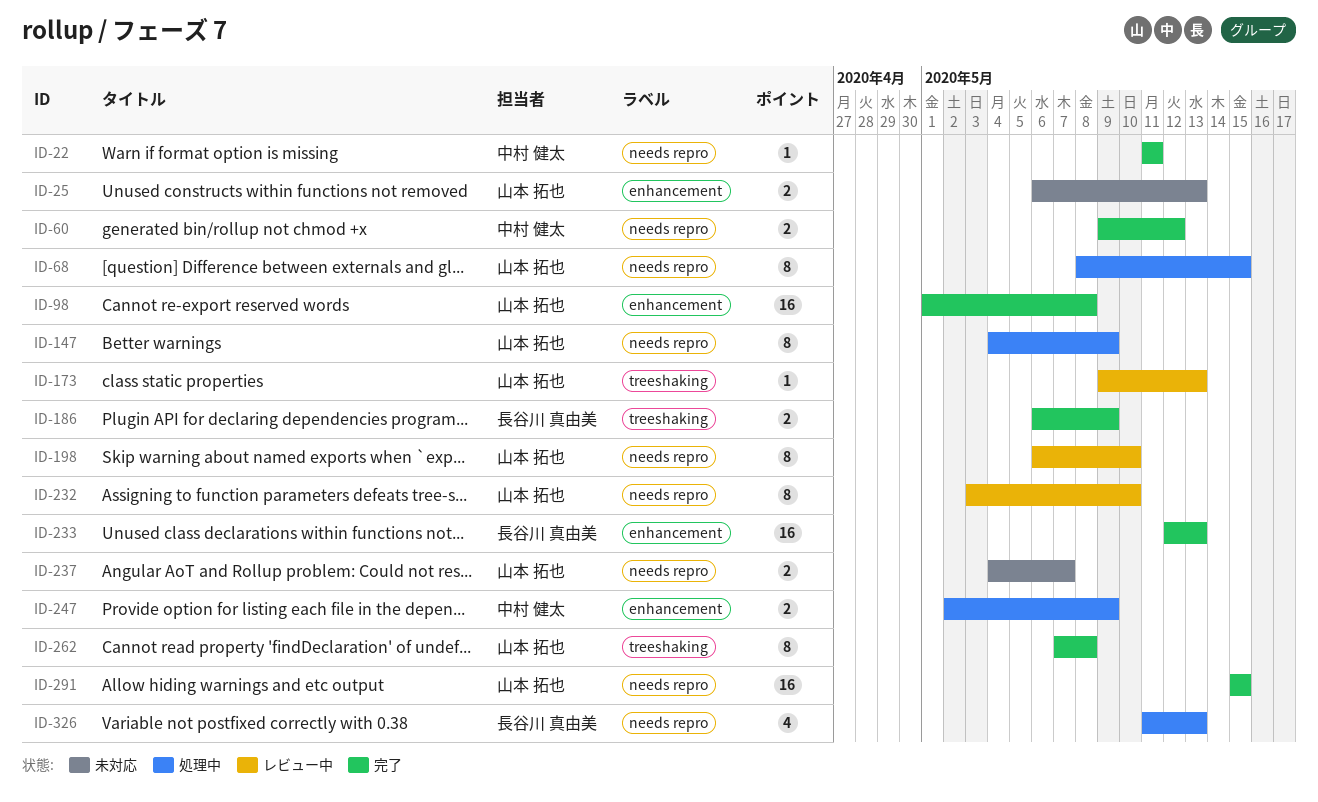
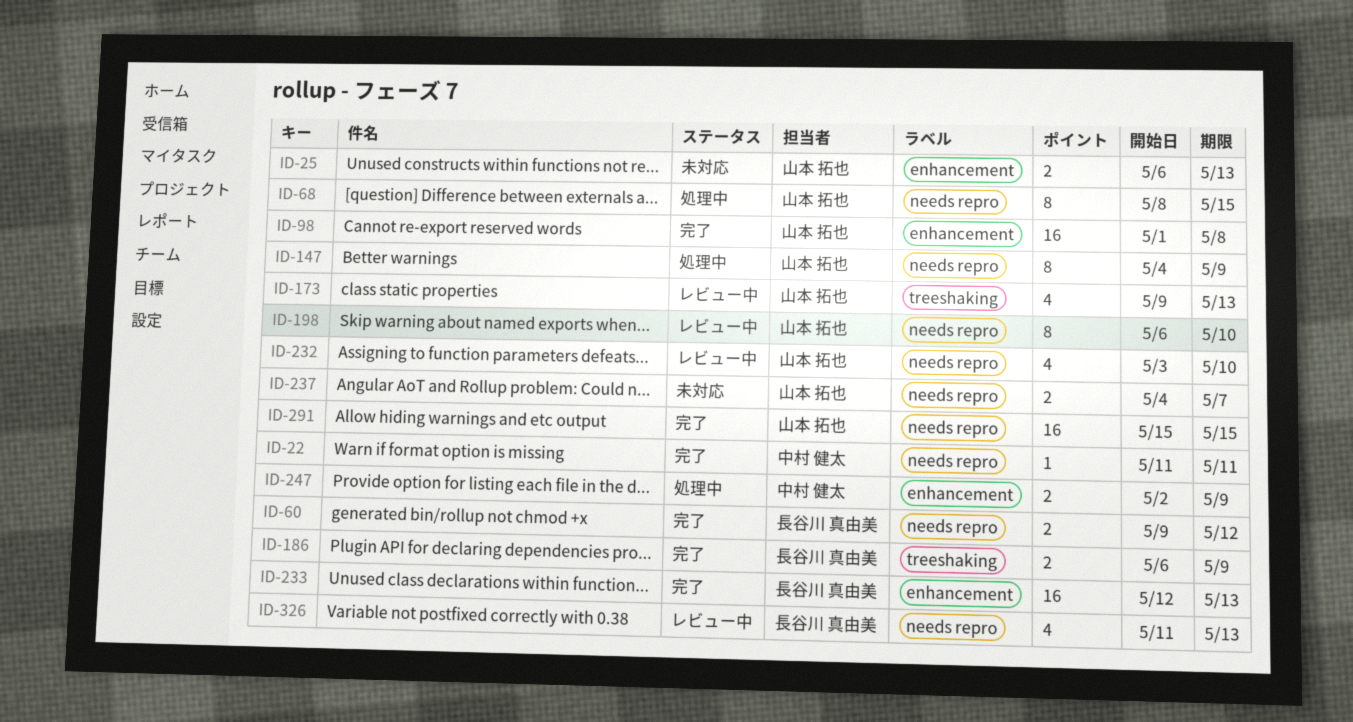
ID-60, owner: 中村 健太 -> 長谷川 真由美
ID-173, estimate: 1 -> 4
ID-232, estimate: 8 -> 4
ID-262: present -> none
ID-326, status: 処理中 -> レビュー中

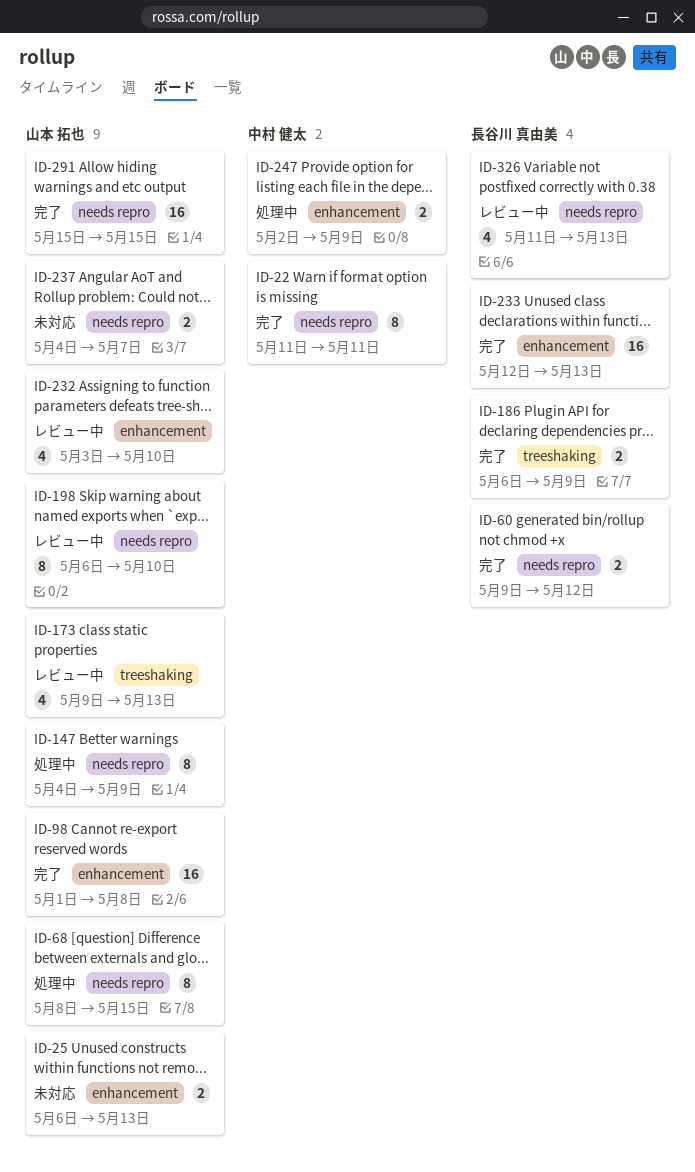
ID-22, estimate: 1 -> 8
ID-232, label: needs repro -> enhancement

